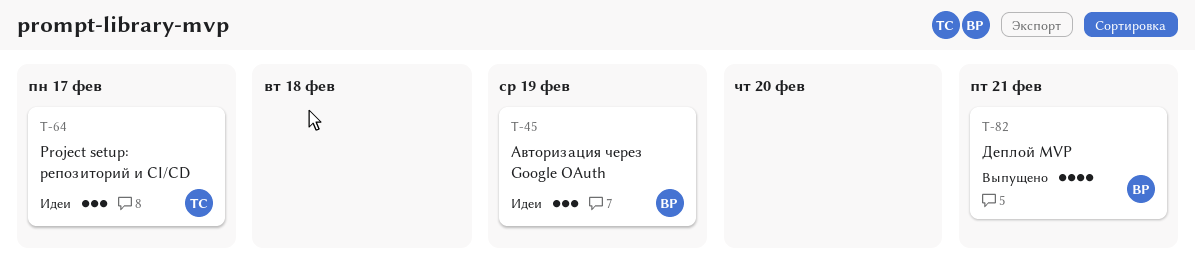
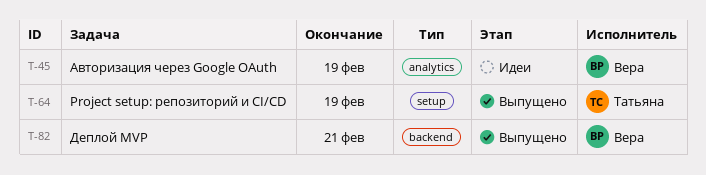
T-64, status: Идеи -> Выпущено
T-64, due: Feb 17 -> Feb 19

